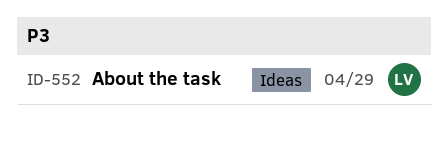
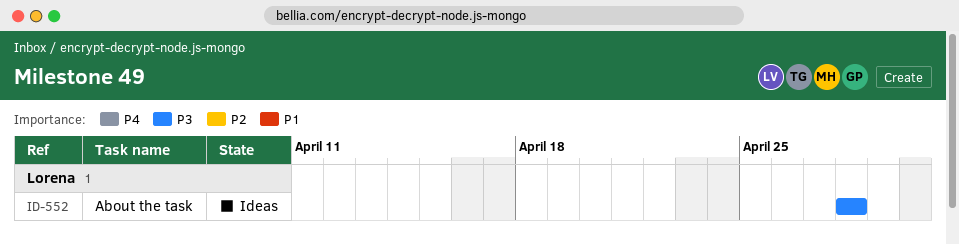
ID-552, due: Apr 29 -> Apr 28

